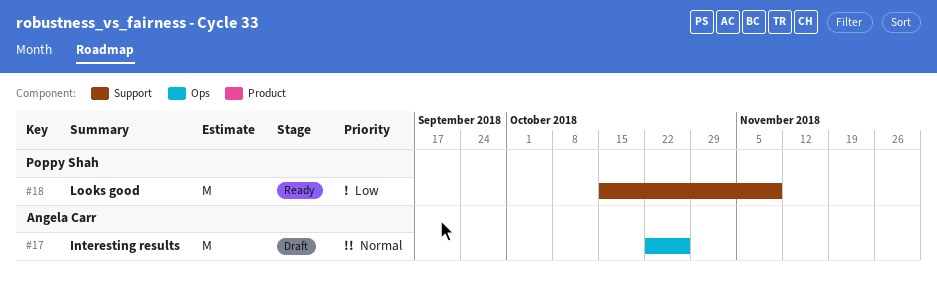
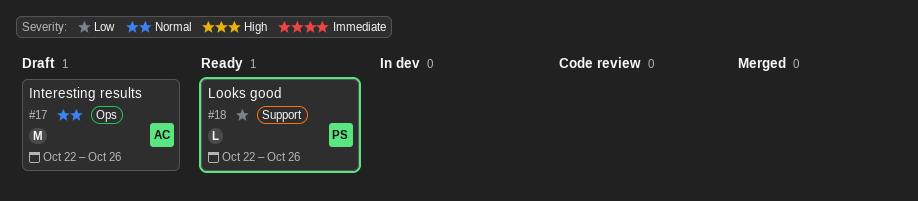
#18, estimate: M -> L
#18, start: Oct 15 -> Oct 22
#18, due: Nov 9 -> Oct 26

